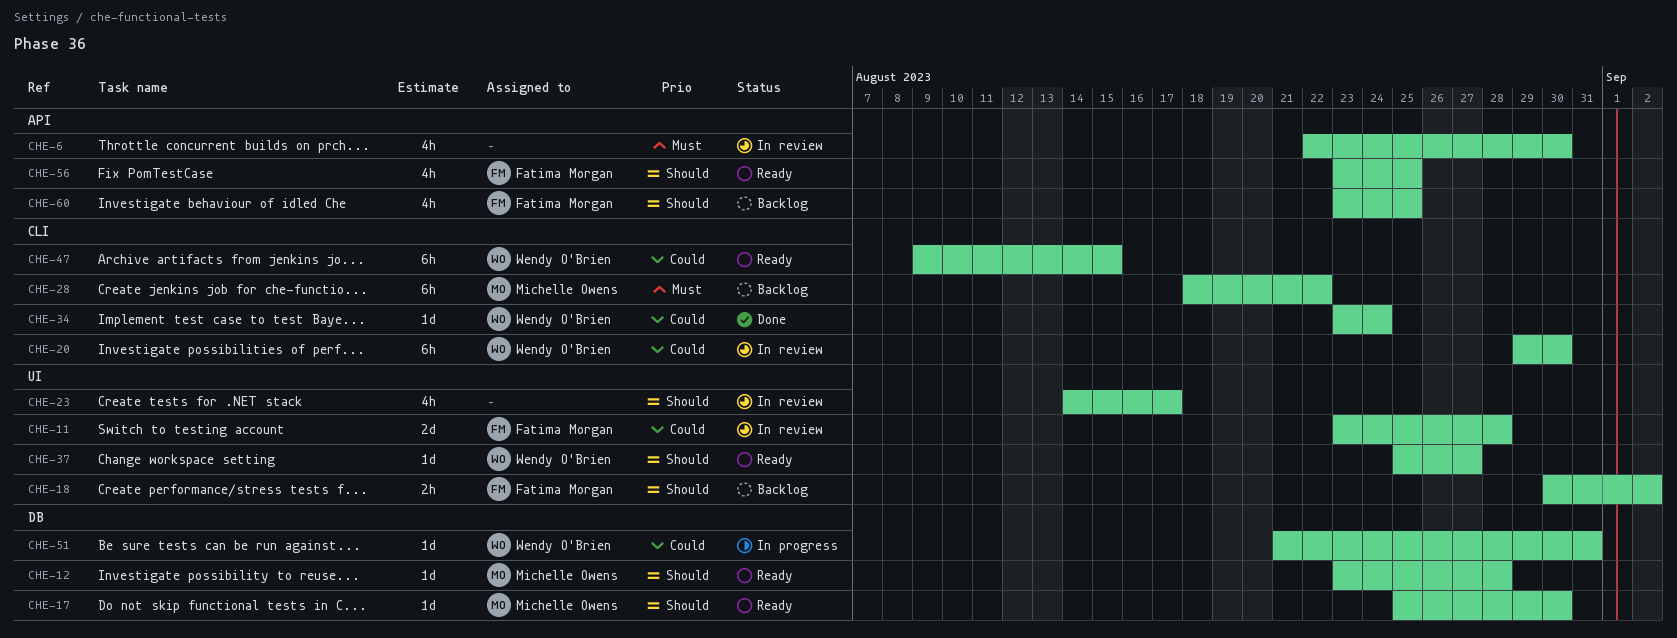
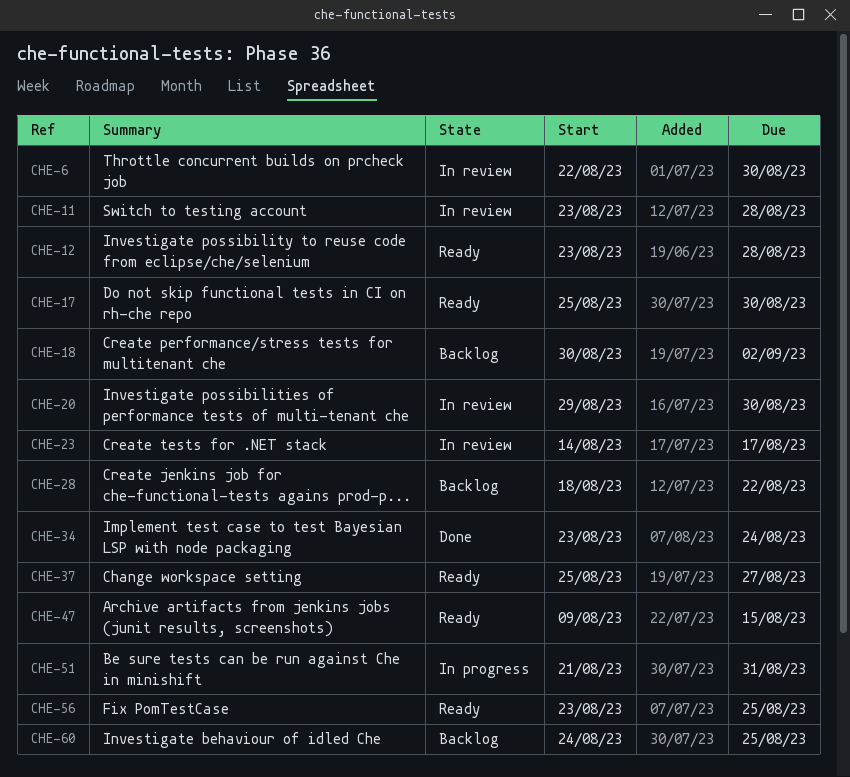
CHE-60, start: Aug 23 -> Aug 24

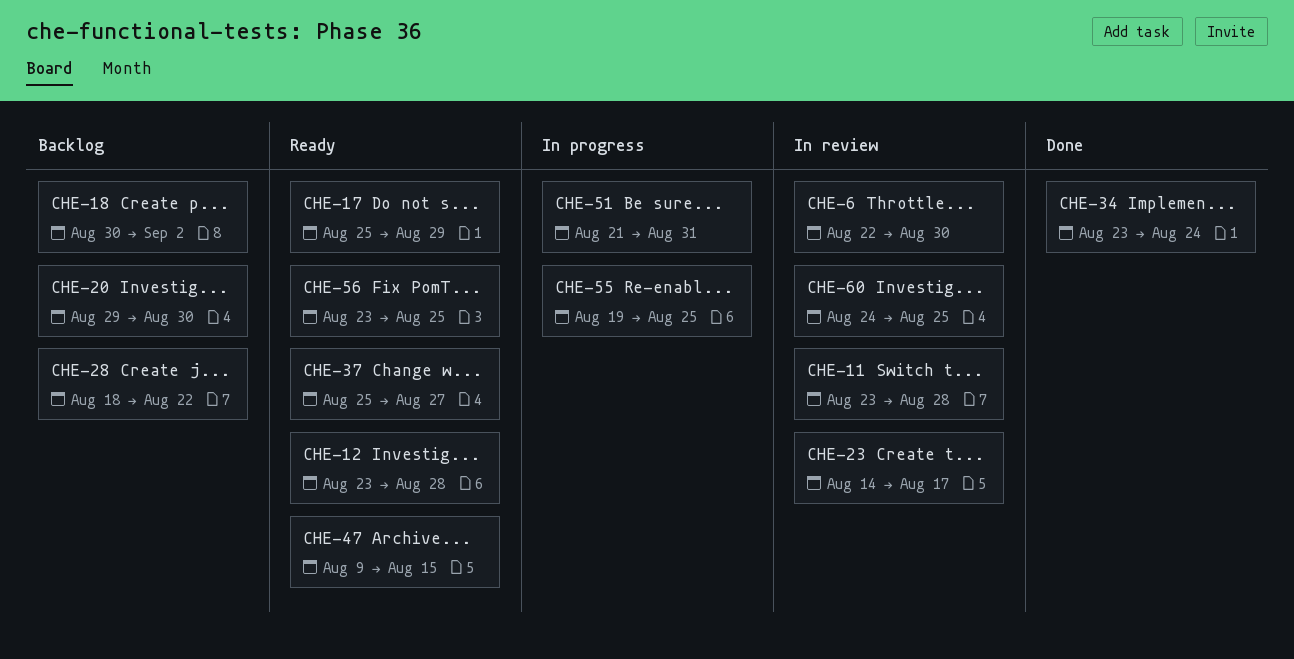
CHE-17, due: Aug 30 -> Aug 29
CHE-20, status: In review -> Backlog
CHE-55: none -> present
CHE-60, status: Backlog -> In review

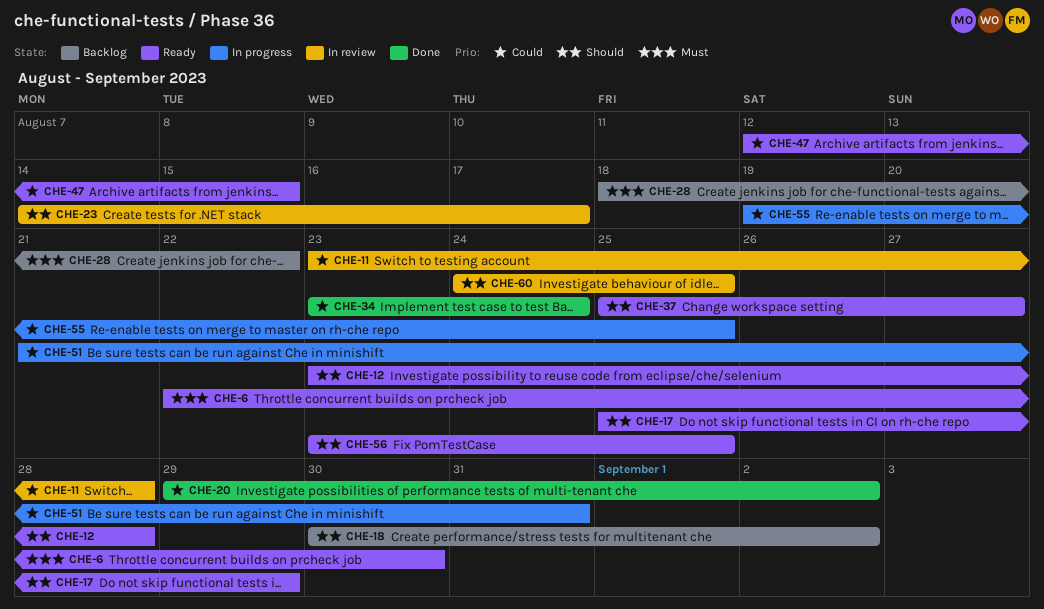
CHE-6, status: In review -> Ready
CHE-20, status: Backlog -> Done
CHE-20, due: Aug 30 -> Sep 2
CHE-47, start: Aug 9 -> Aug 12

